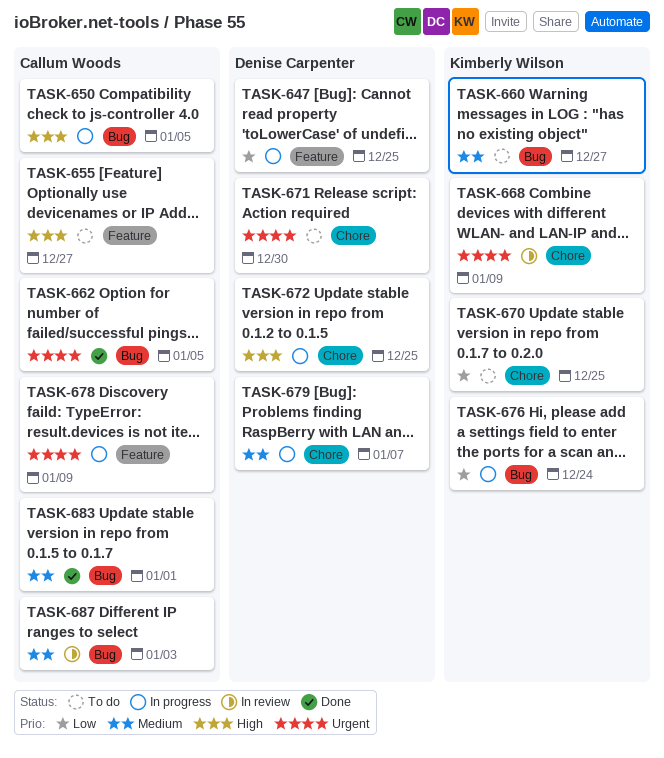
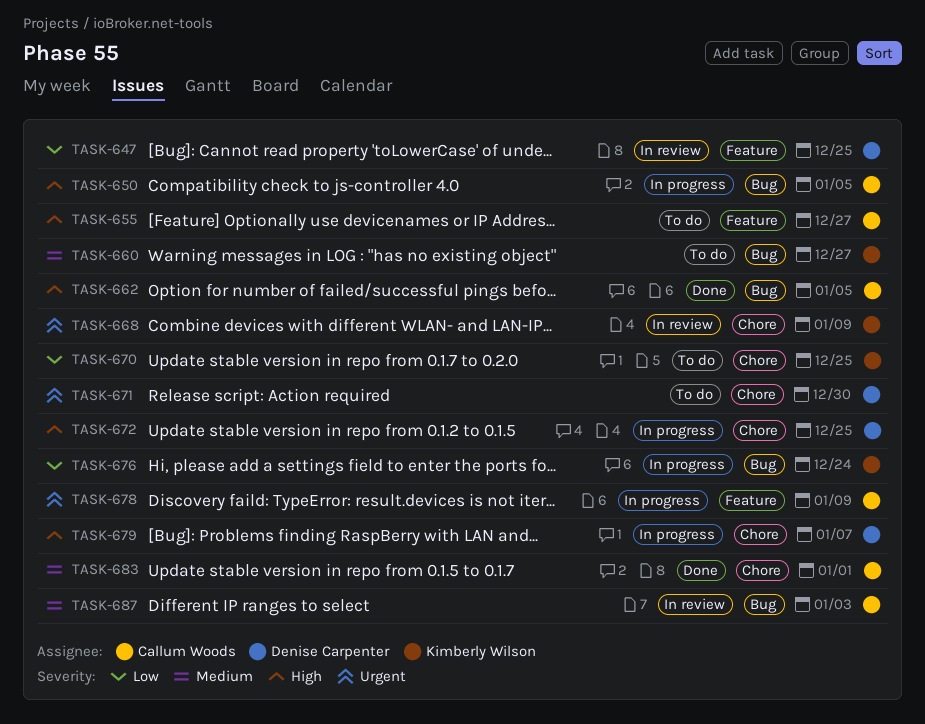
TASK-647, status: In progress -> In review
TASK-662, priority: Urgent -> High
TASK-679, priority: Medium -> High
TASK-683, label: Bug -> Chore

